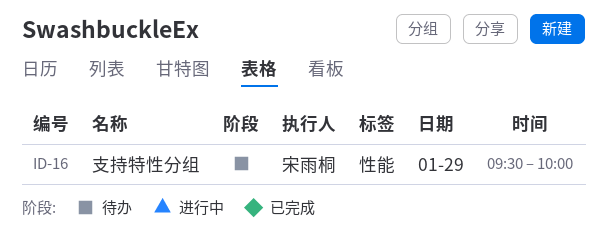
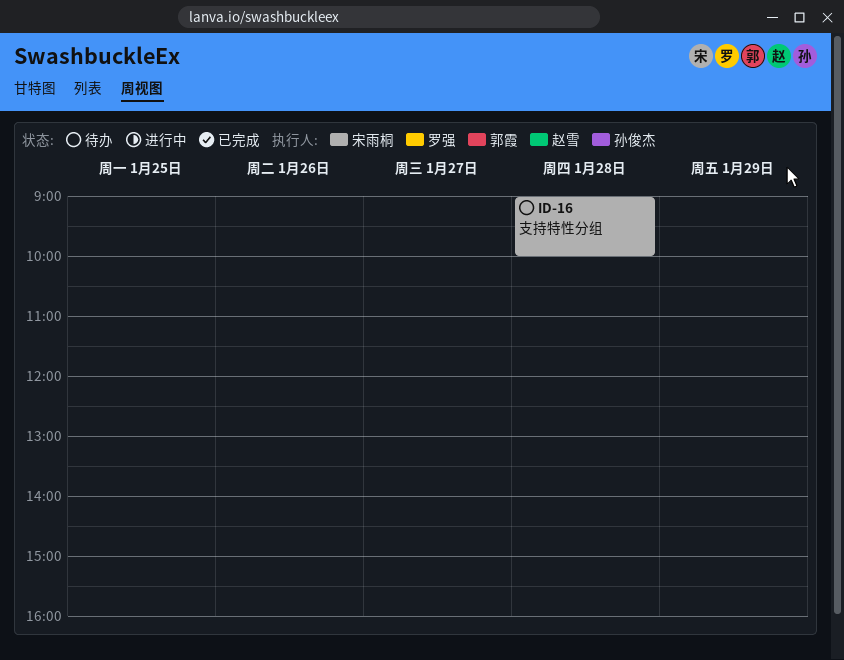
ID-16, day: Jan 29 -> Jan 28
ID-16, begins: 09:30 -> 09:00

